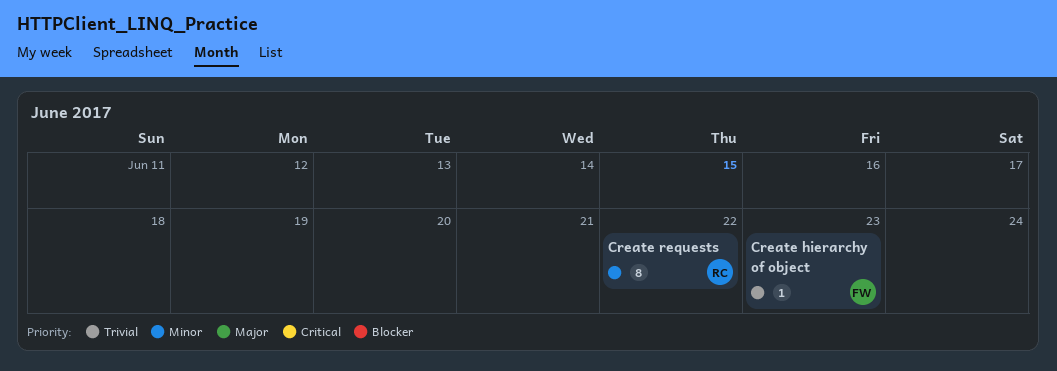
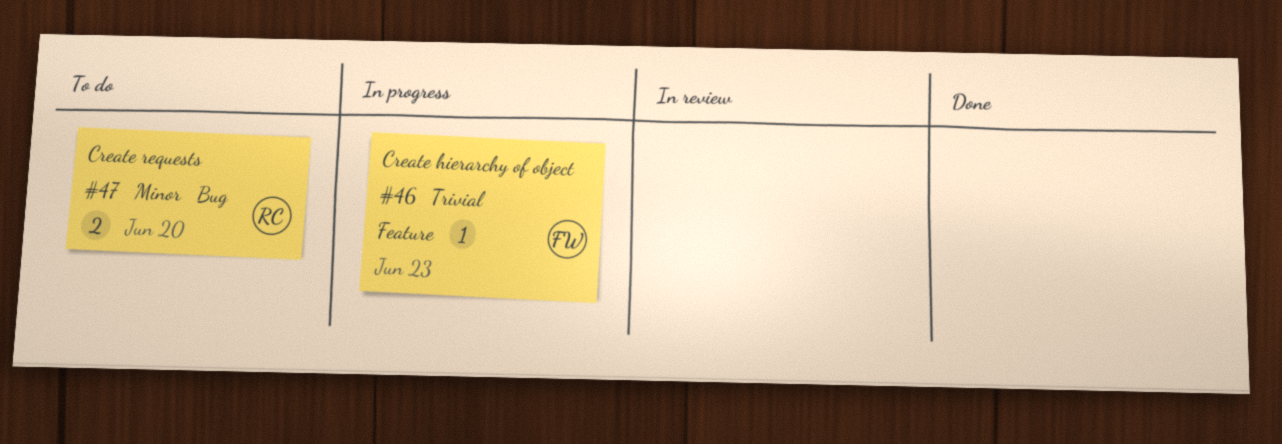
Create requests, estimate: 8 -> 2
Create requests, due: Jun 22 -> Jun 20

